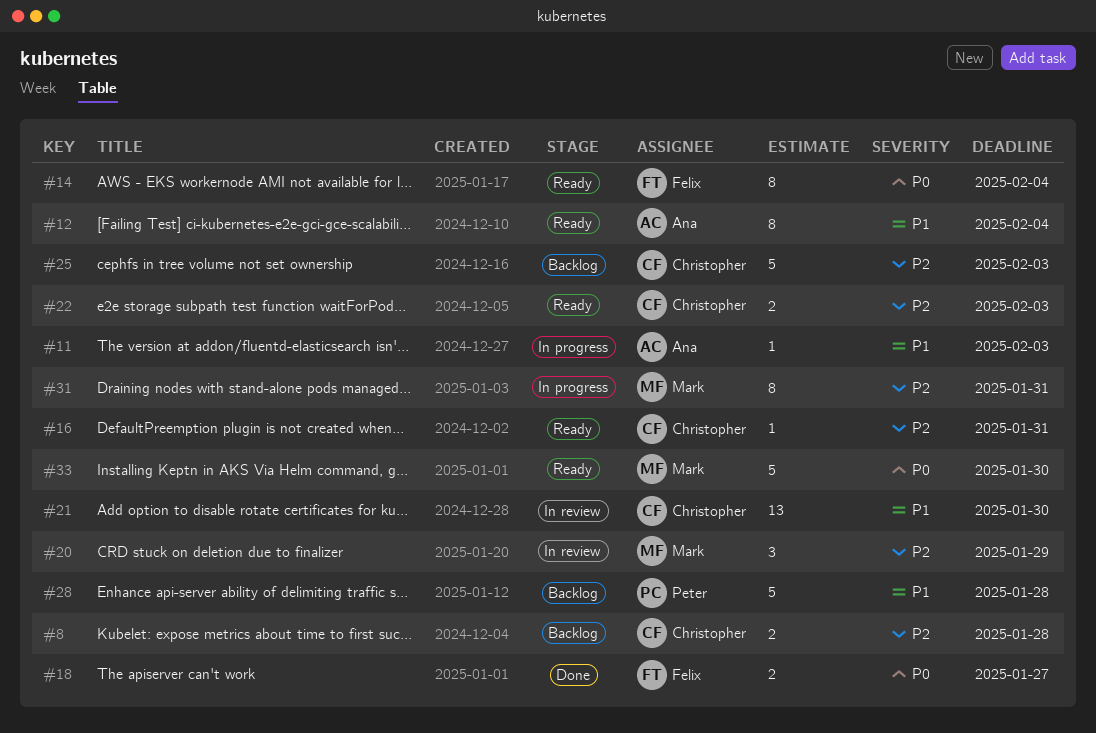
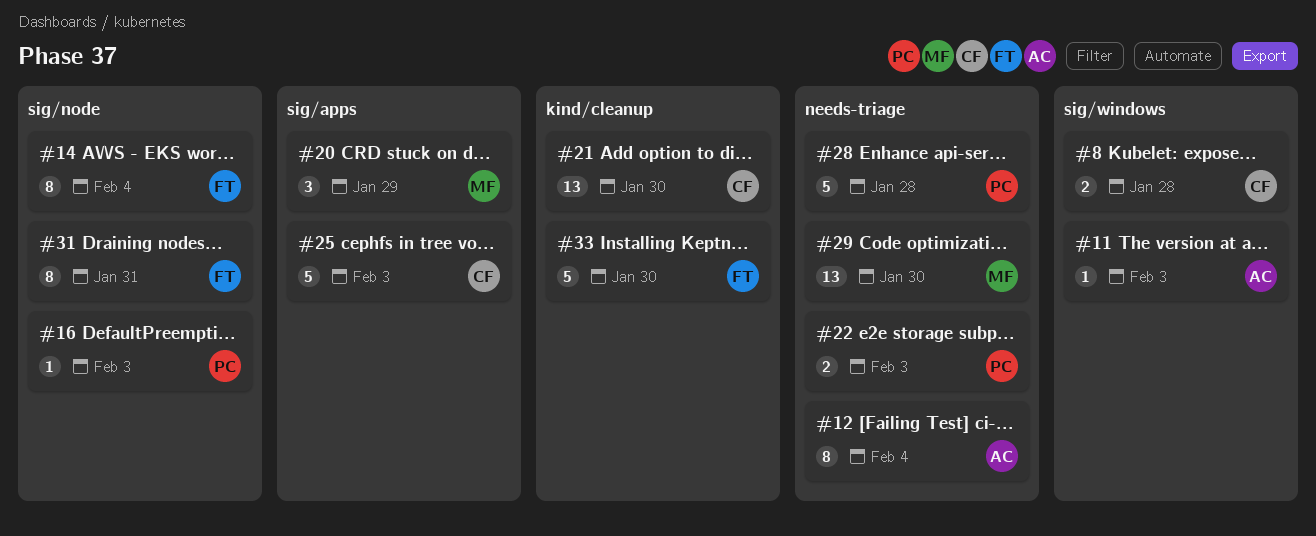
#16, owner: Christopher -> Peter
#16, due: Jan 31 -> Feb 3
#18: present -> none
#22, owner: Christopher -> Peter
#29: none -> present
#31, owner: Mark -> Felix
#33, owner: Mark -> Felix

